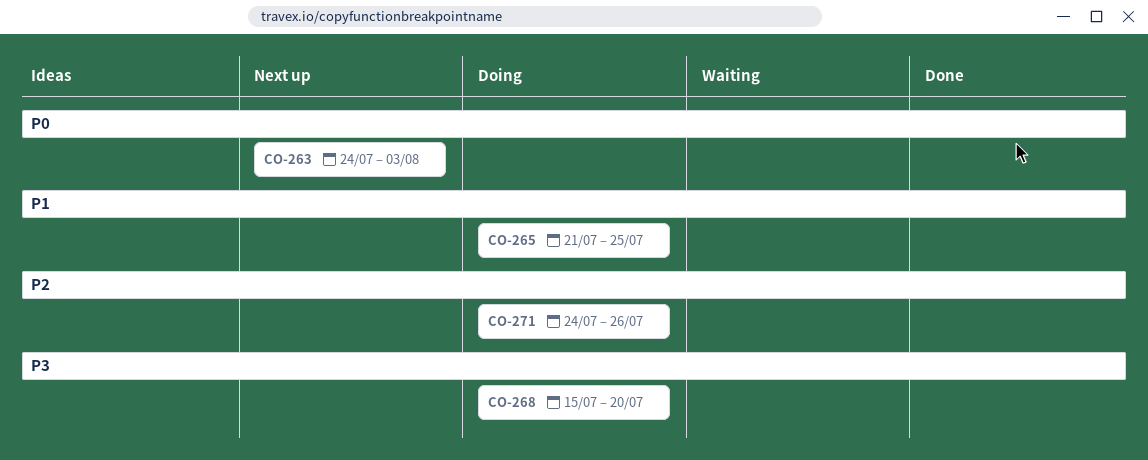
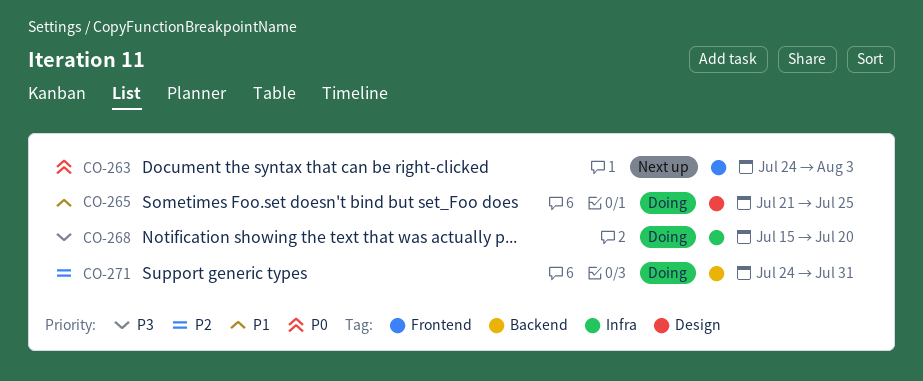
CO-271, due: Jul 26 -> Jul 31

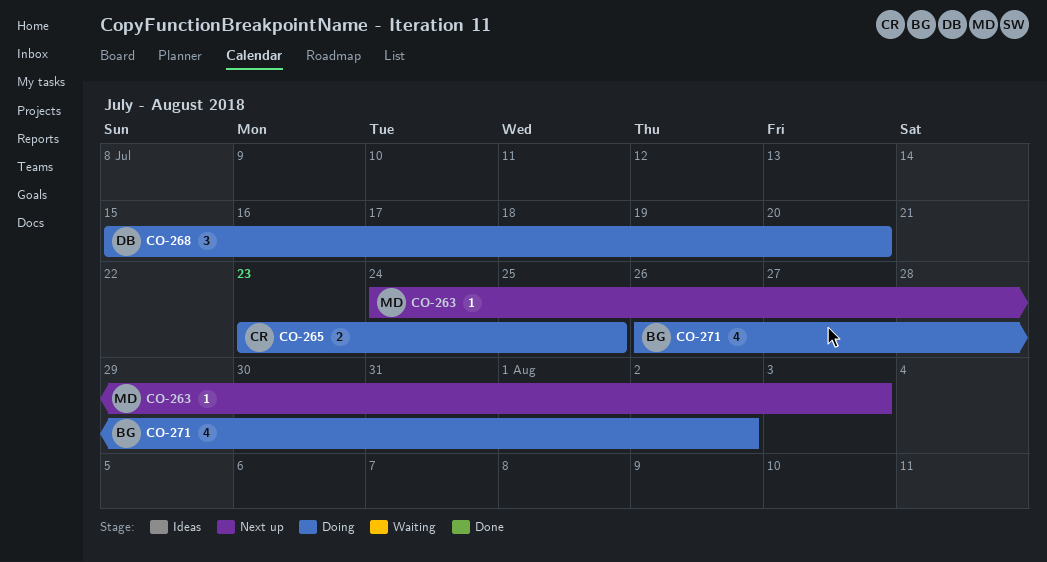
CO-265, start: Jul 21 -> Jul 23
CO-271, start: Jul 24 -> Jul 26
CO-271, due: Jul 31 -> Aug 2

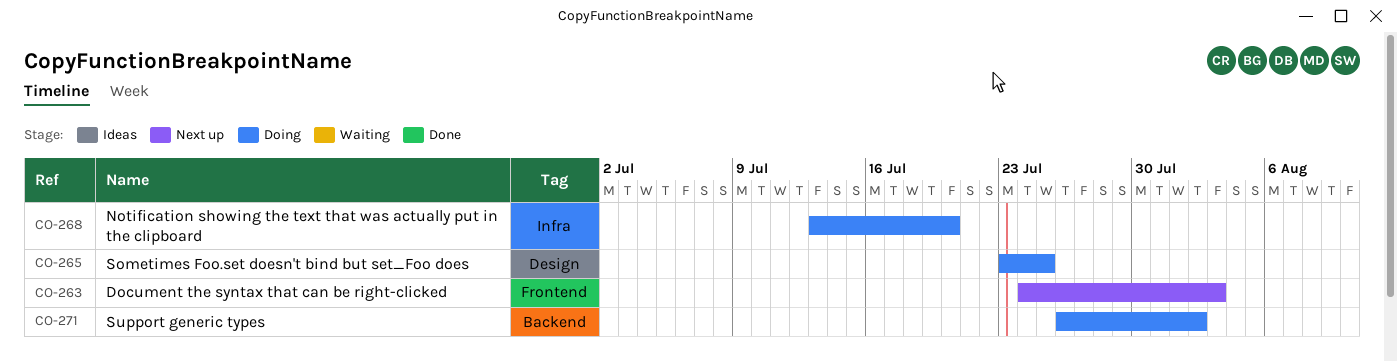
CO-268, start: Jul 15 -> Jul 13

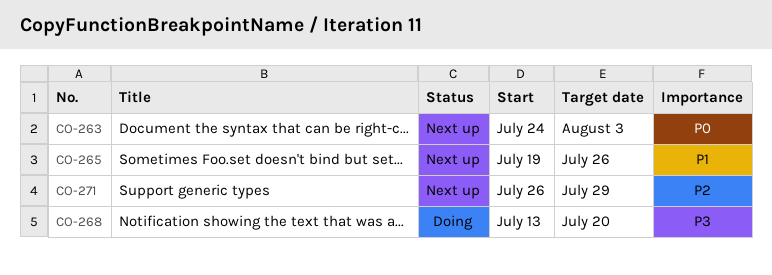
CO-265, status: Doing -> Next up
CO-265, start: Jul 23 -> Jul 19
CO-265, due: Jul 25 -> Jul 26
CO-271, status: Doing -> Next up
CO-271, due: Aug 2 -> Jul 29

